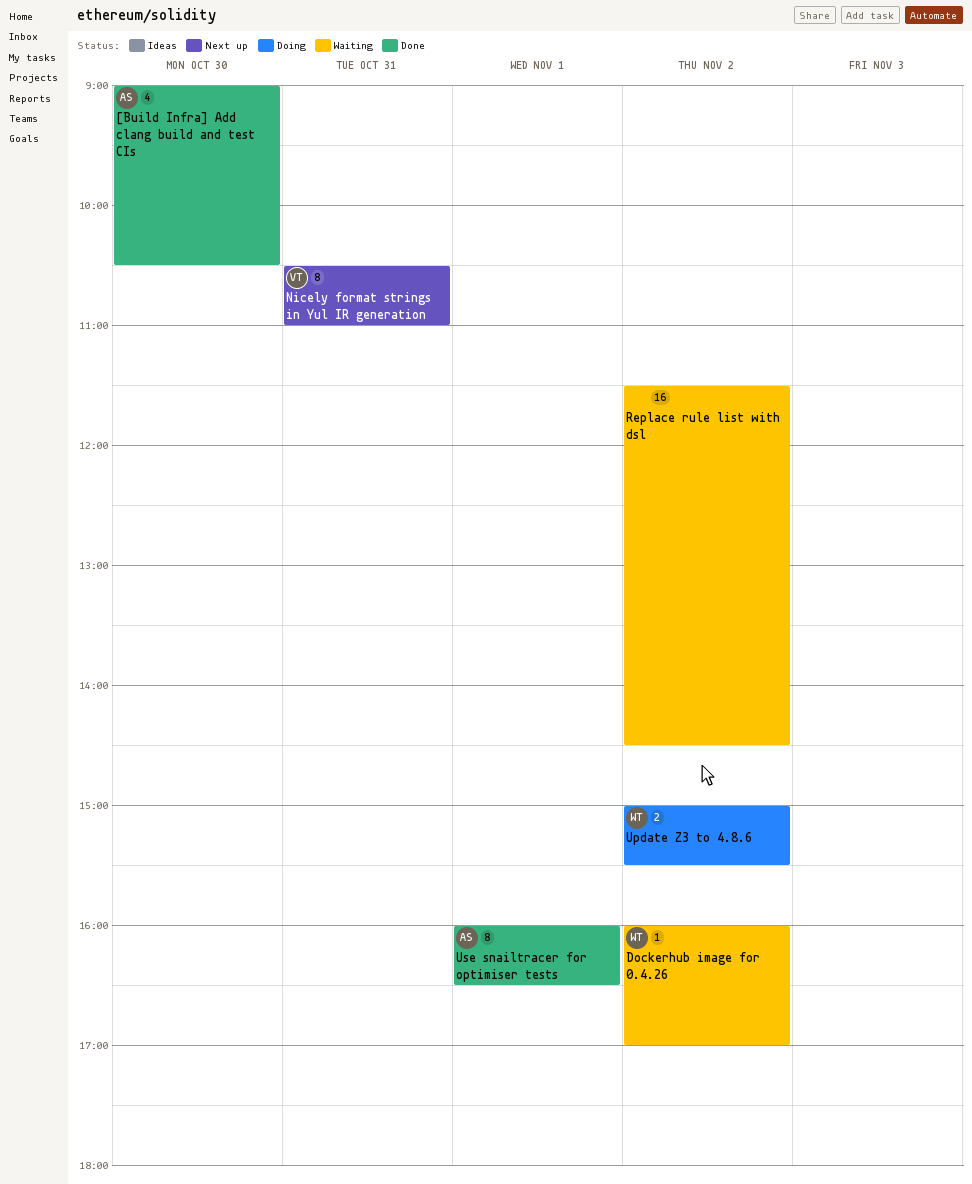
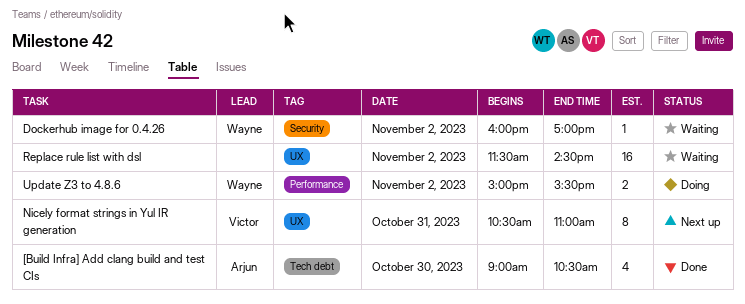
Use snailtracer for optimiser tests: present -> none

